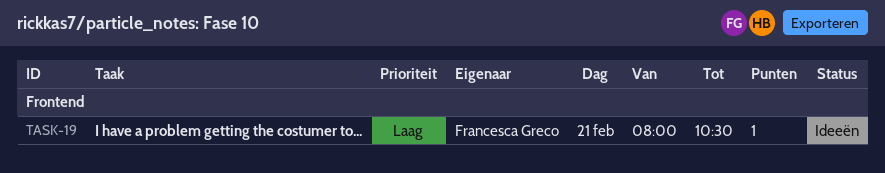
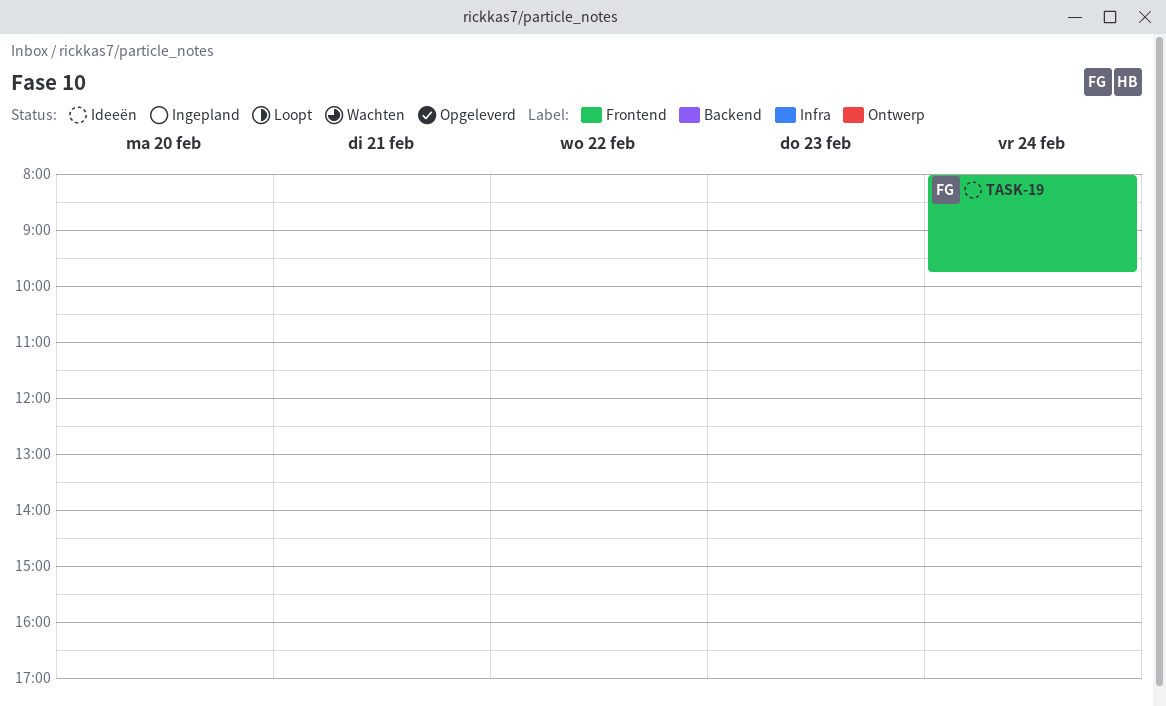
TASK-19, day: Feb 21 -> Feb 24
TASK-19, ends: 10:30 -> 09:45

